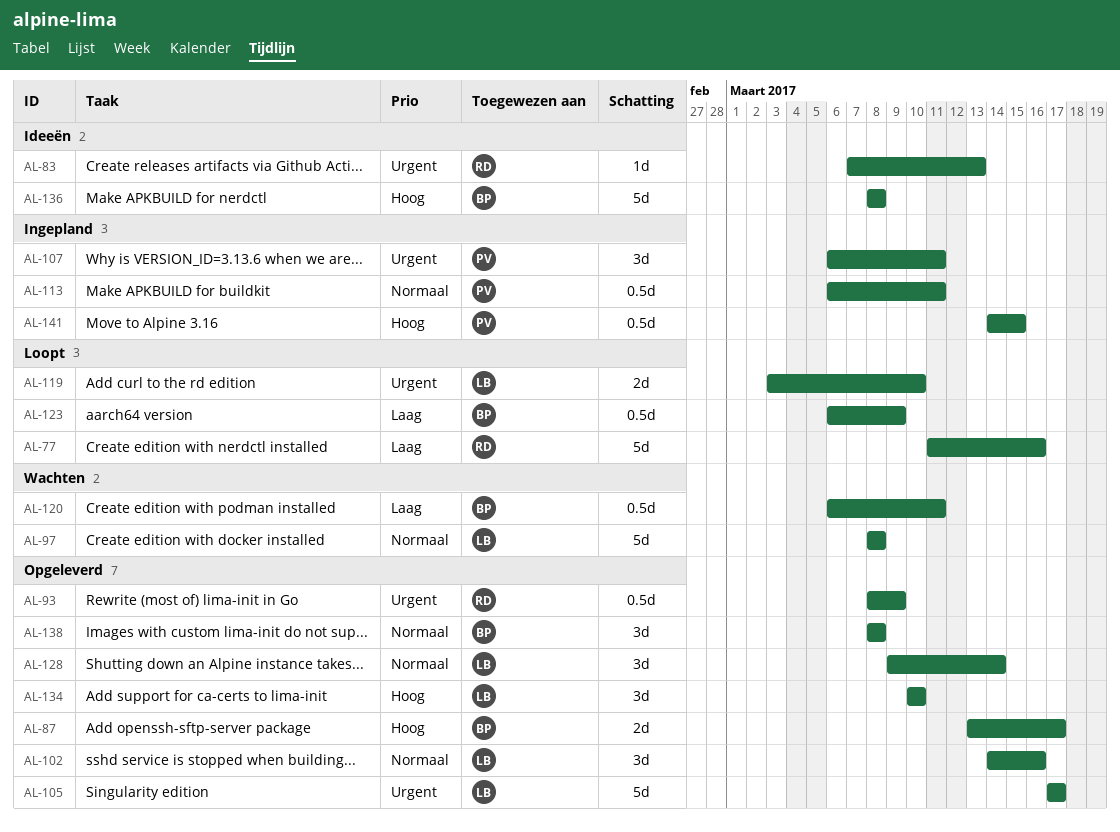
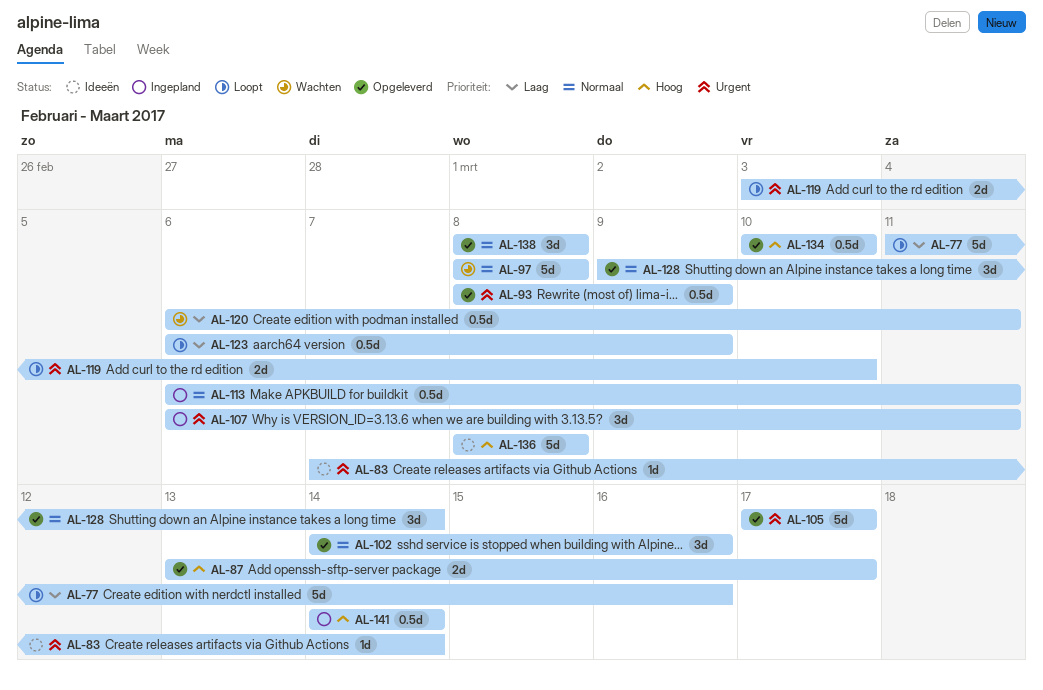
AL-83, due: Mar 13 -> Mar 14
AL-134, estimate: 3d -> 0.5d
AL-141, due: Mar 15 -> Mar 14

